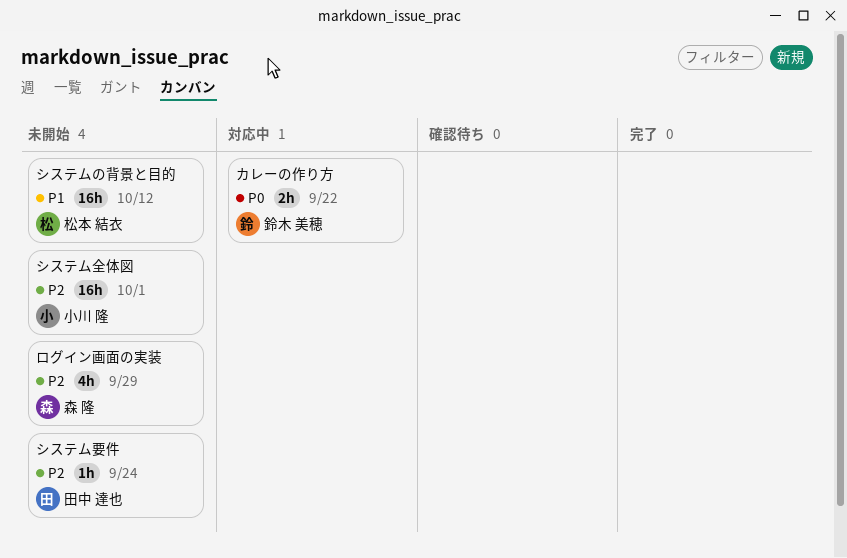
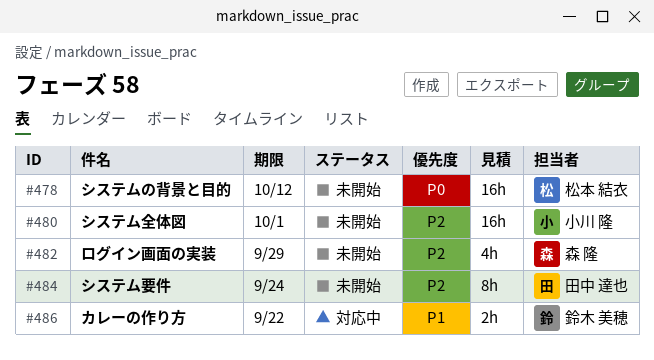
カレーの作り方, priority: P0 -> P1
システムの背景と目的, priority: P1 -> P0
システム要件, estimate: 1h -> 8h

